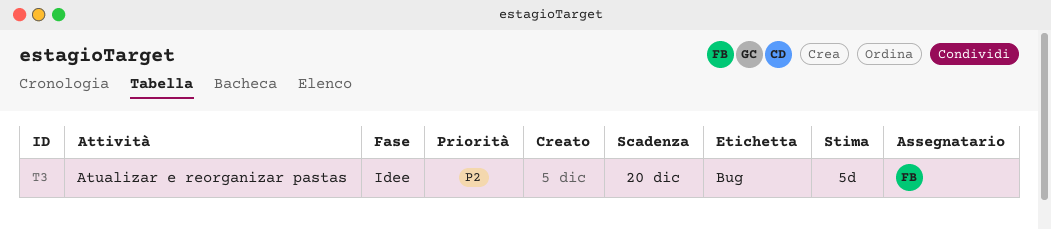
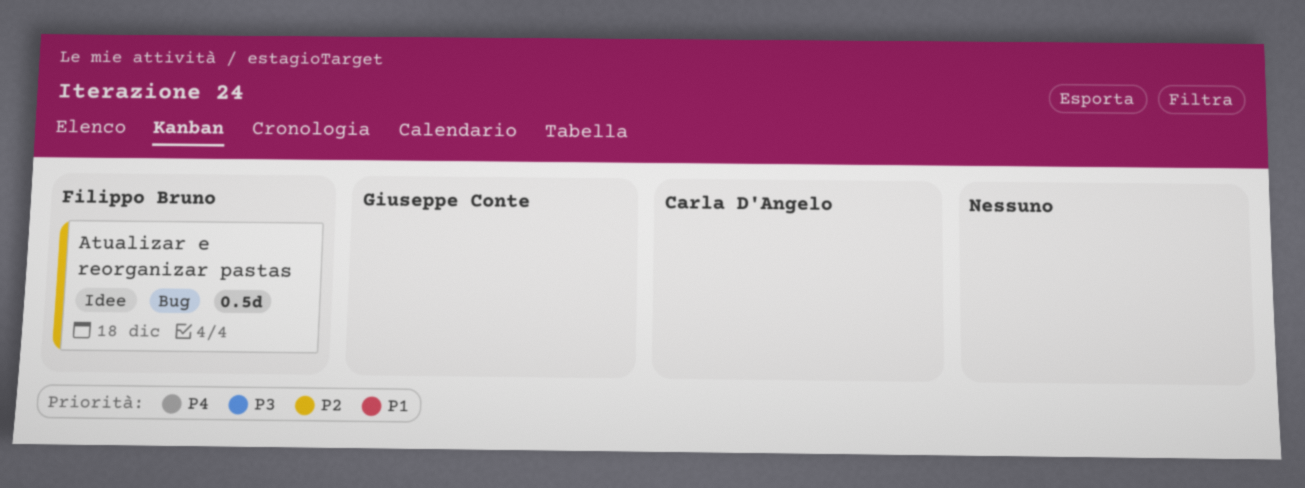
Atualizar e reorganizar pastas, estimate: 5d -> 0.5d
Atualizar e reorganizar pastas, due: Dec 20 -> Dec 18

